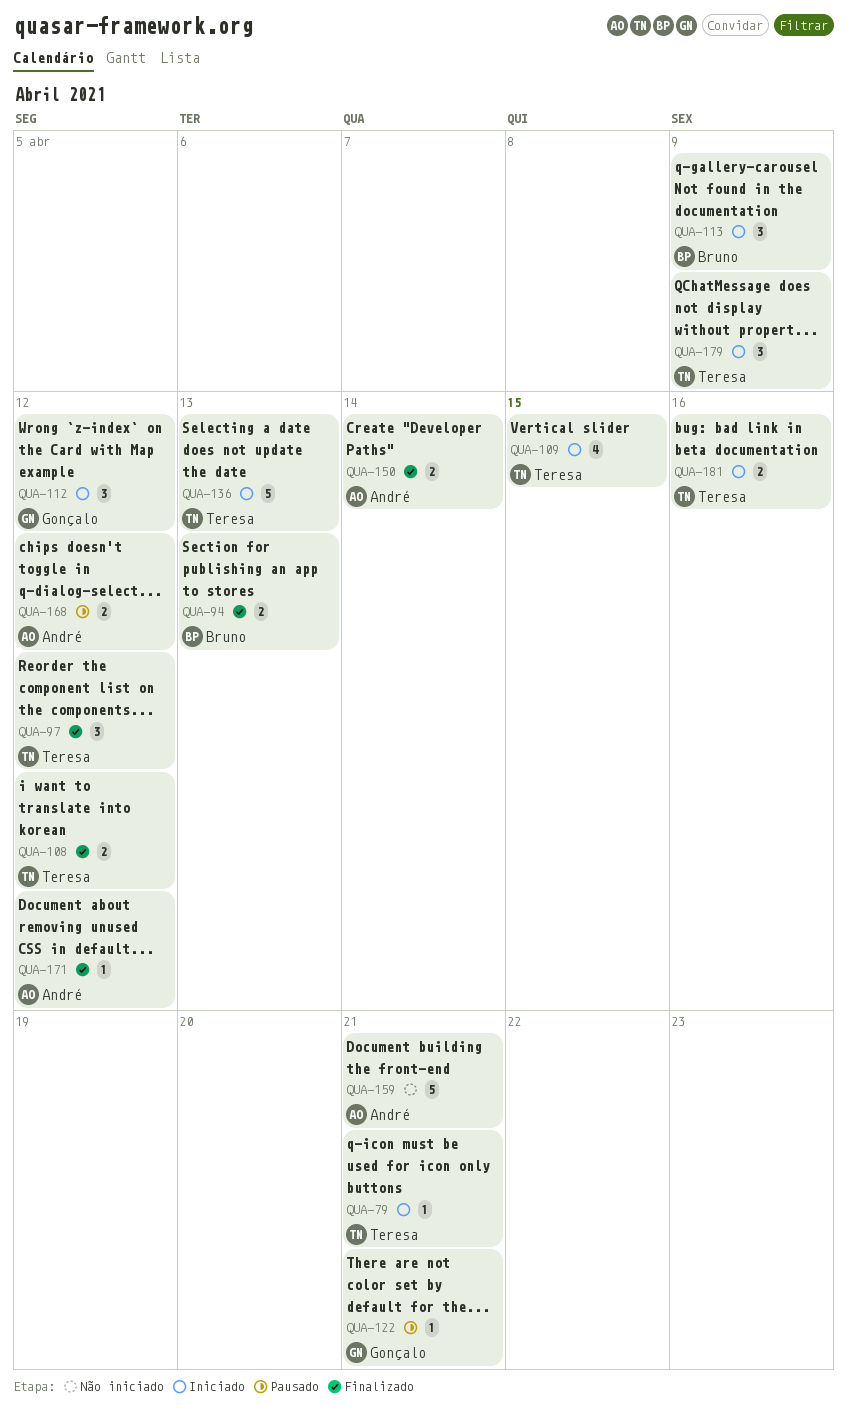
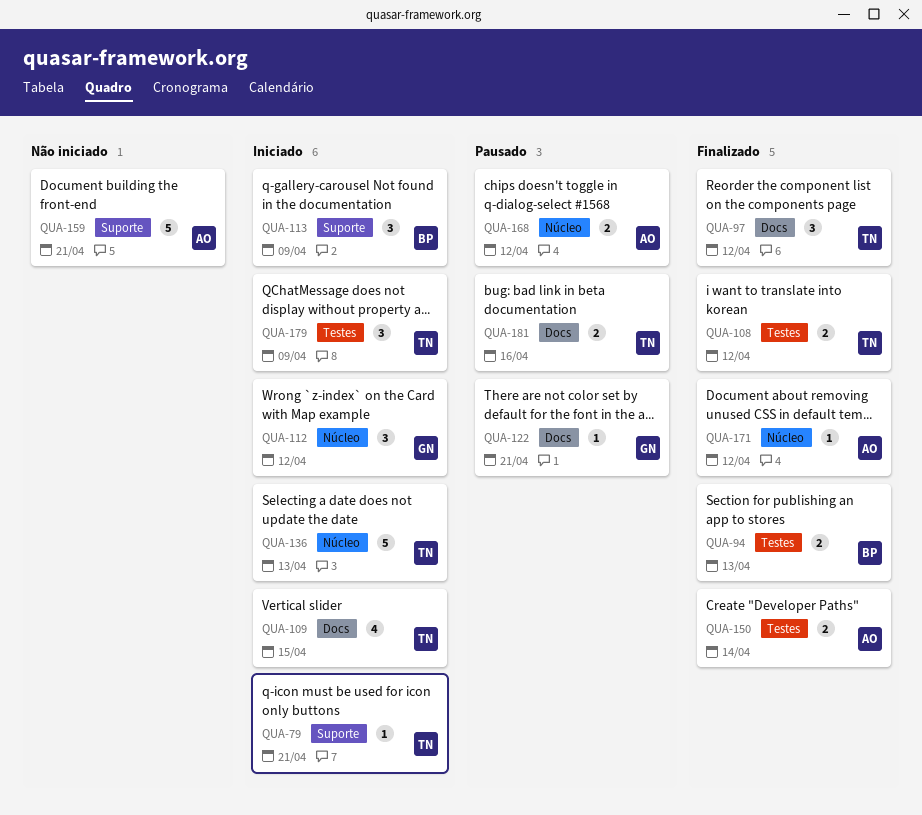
QUA-181, status: Iniciado -> Pausado

